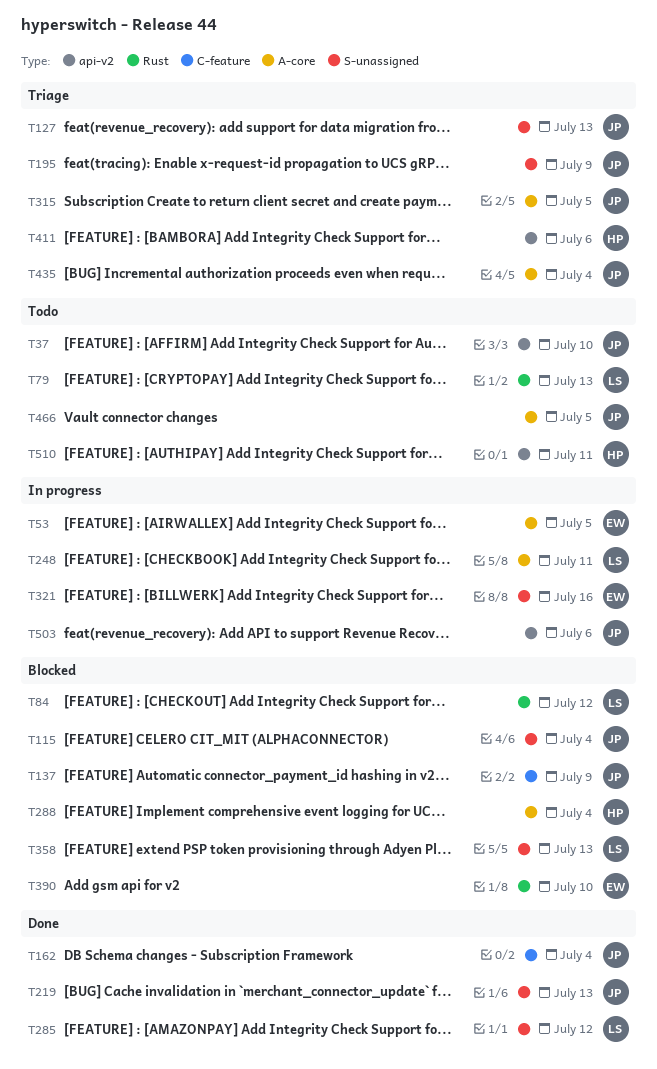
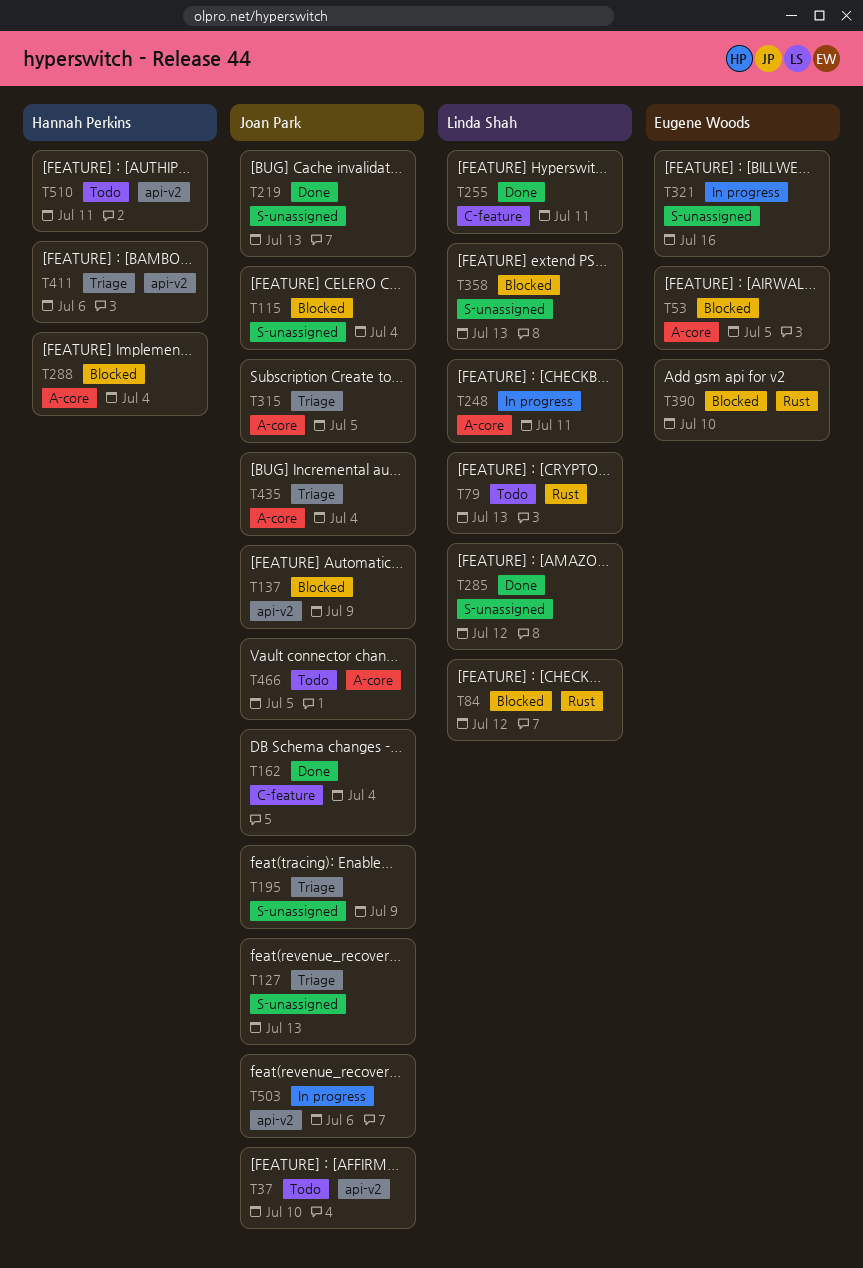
T53, status: In progress -> Blocked
T137, label: C-feature -> api-v2
T255: none -> present

